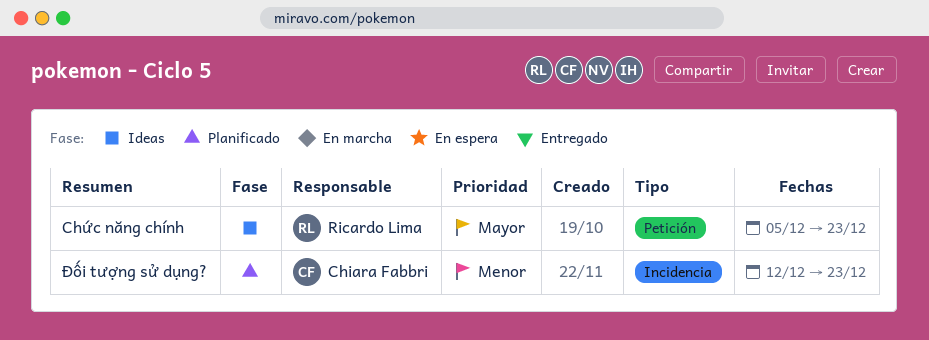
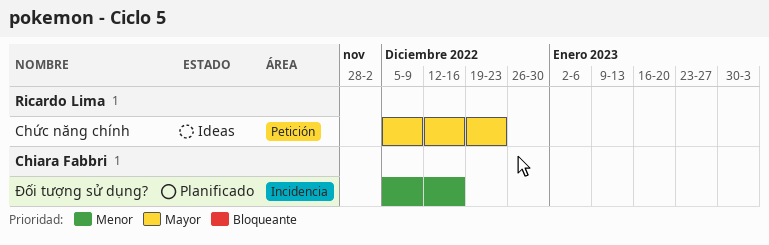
Đối tượng sử dụng?, start: Dec 12 -> Dec 5
Đối tượng sử dụng?, due: Dec 23 -> Dec 16

